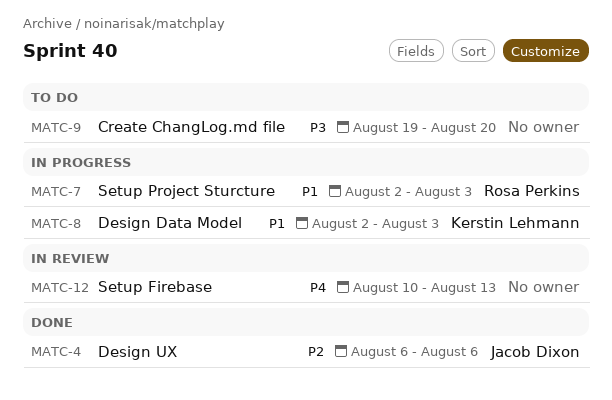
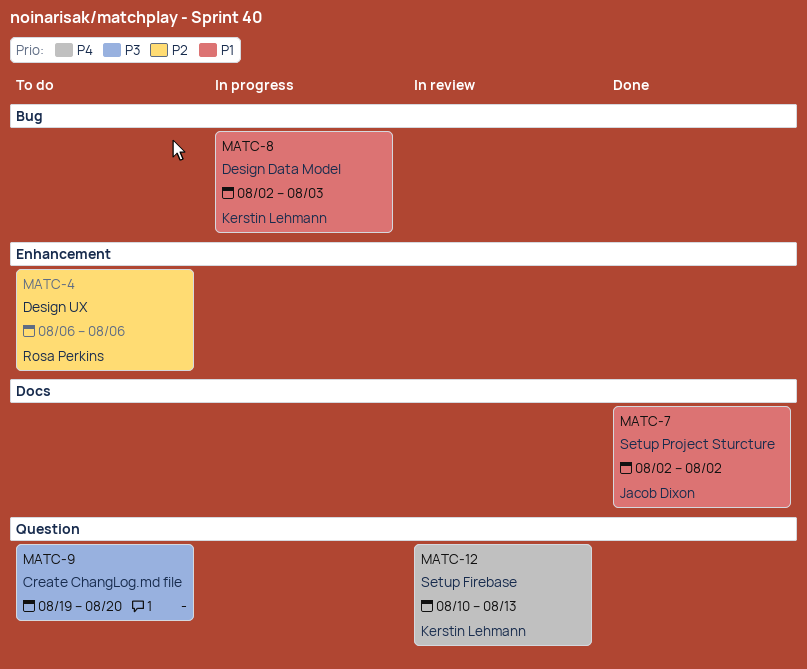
MATC-4, status: Done -> To do
MATC-4, owner: Jacob Dixon -> Rosa Perkins
MATC-7, status: In progress -> Done
MATC-7, owner: Rosa Perkins -> Jacob Dixon
MATC-7, due: Aug 3 -> Aug 2
MATC-12, owner: none -> Kerstin Lehmann

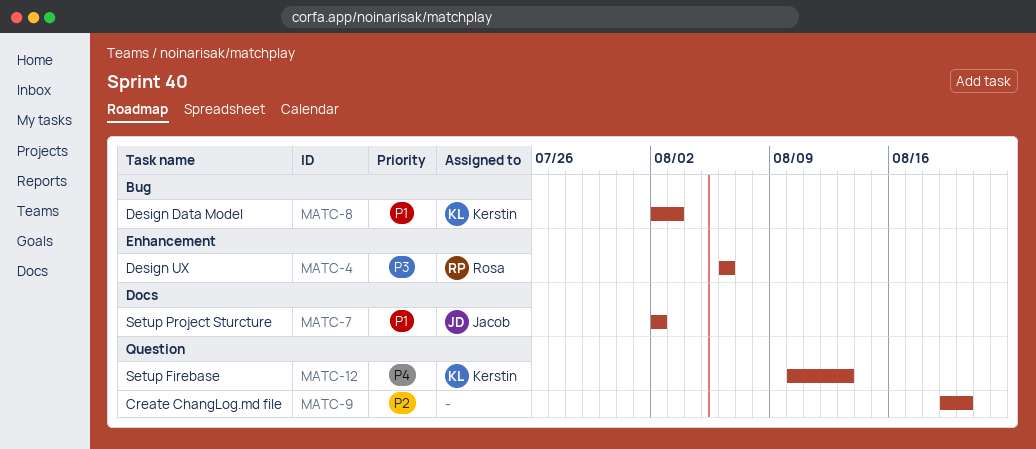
MATC-4, priority: P2 -> P3
MATC-9, priority: P3 -> P2

